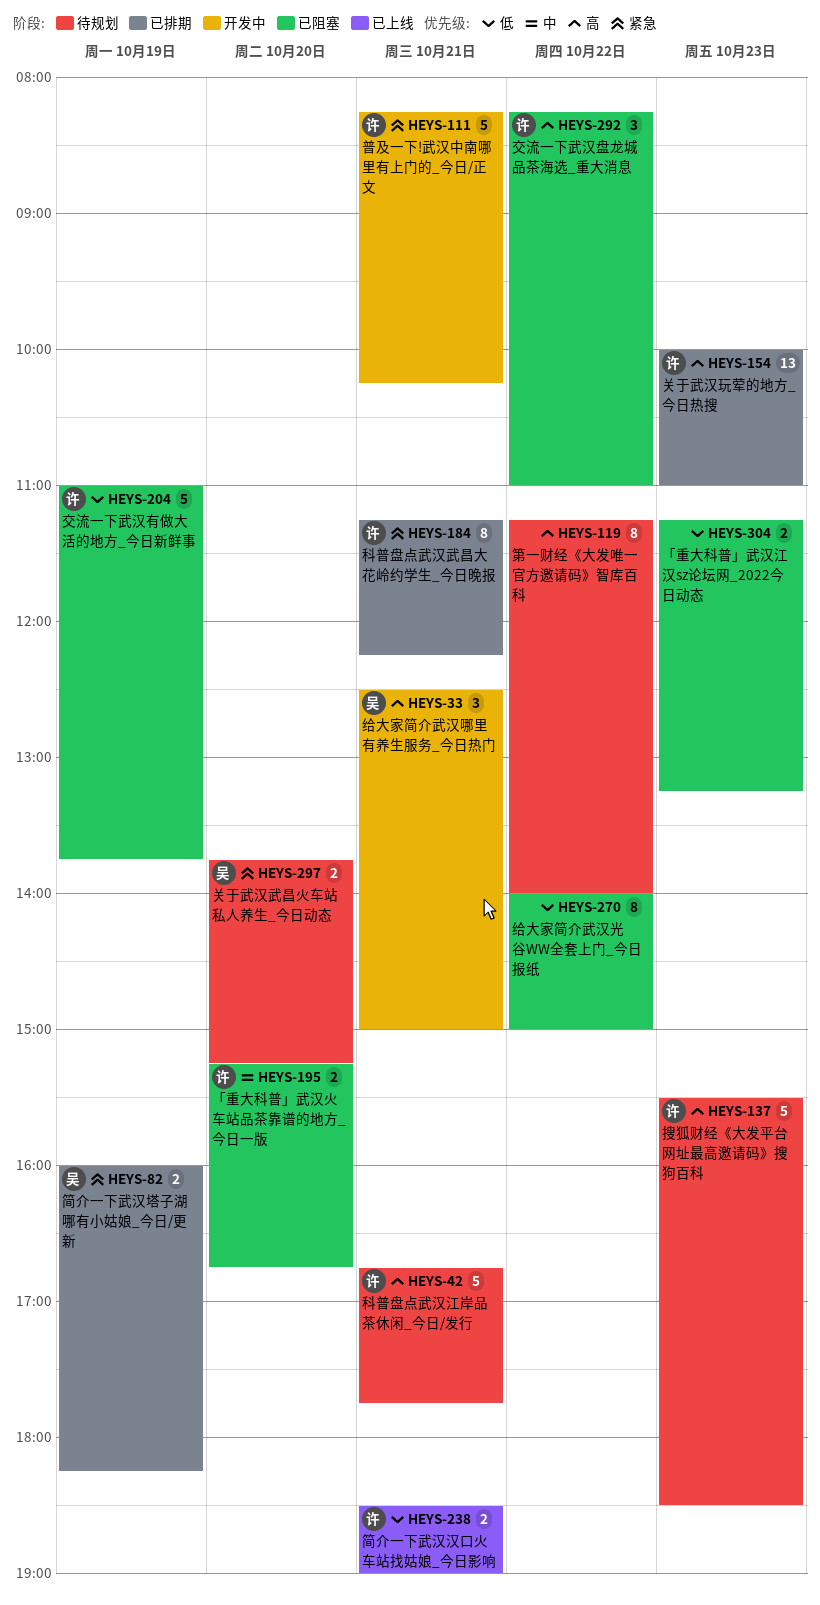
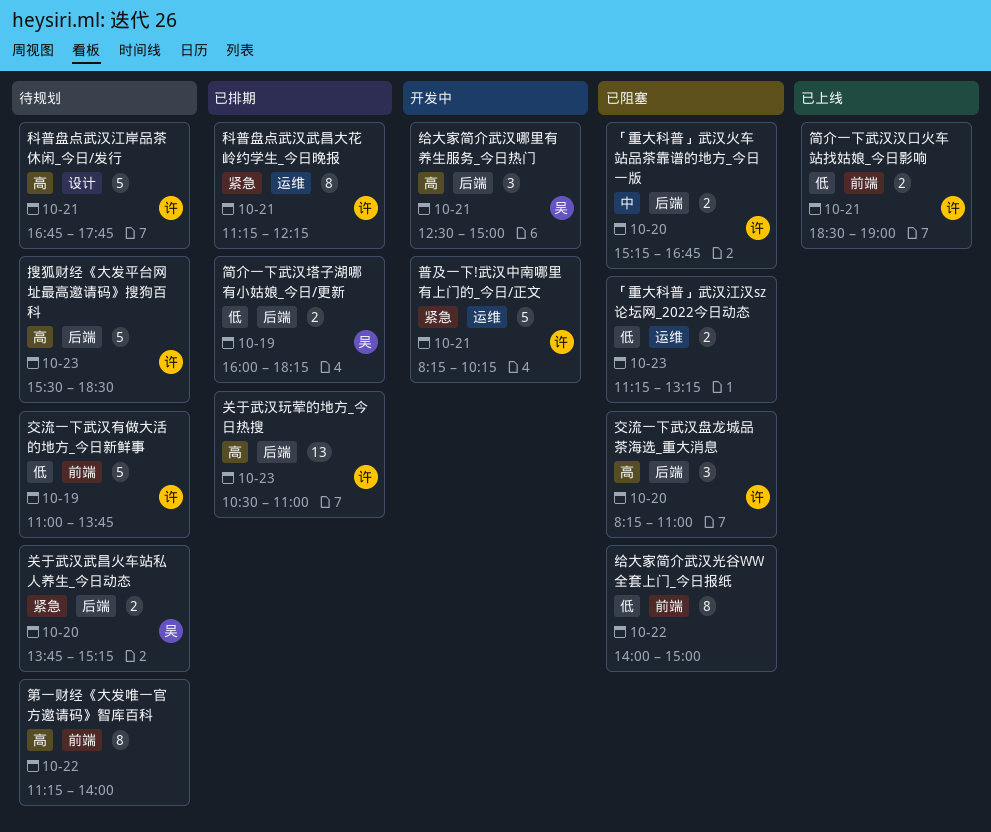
交流一下武汉有做大活的地方_今日新鲜事, status: 已阻塞 -> 待规划
交流一下武汉盘龙城品茶海选_重大消息, day: Oct 22 -> Oct 20
关于武汉玩荤的地方_今日热搜, begins: 10:00 -> 10:30
简介一下武汉塔子湖哪有小姑娘_今日/更新, priority: 紧急 -> 低

